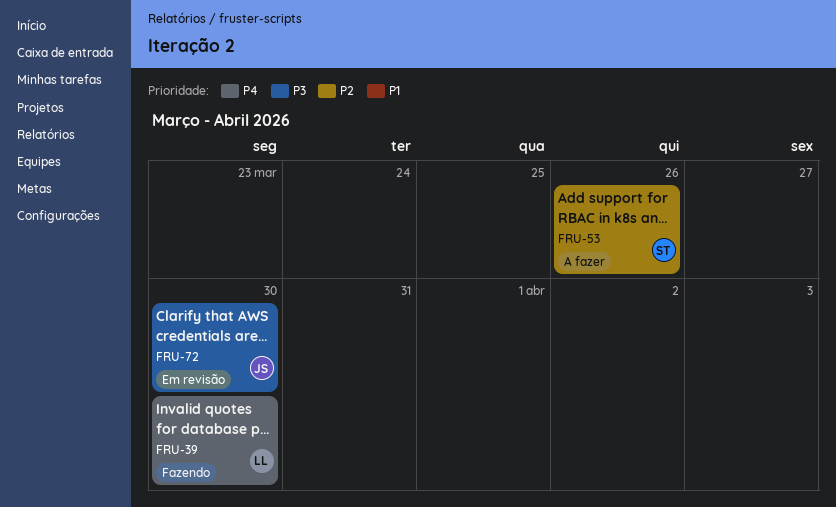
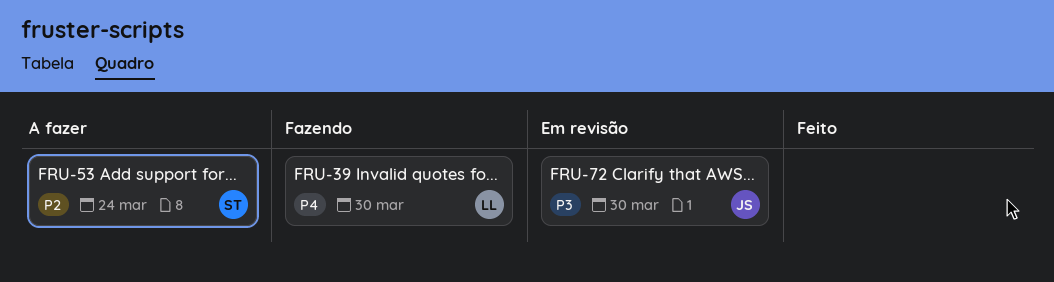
FRU-53, due: Mar 26 -> Mar 24

